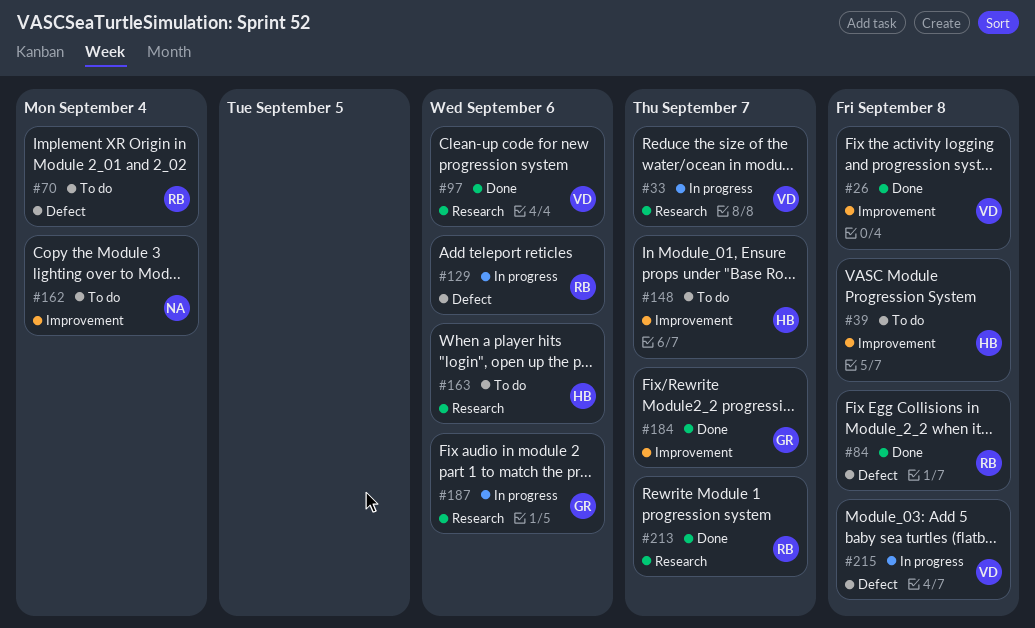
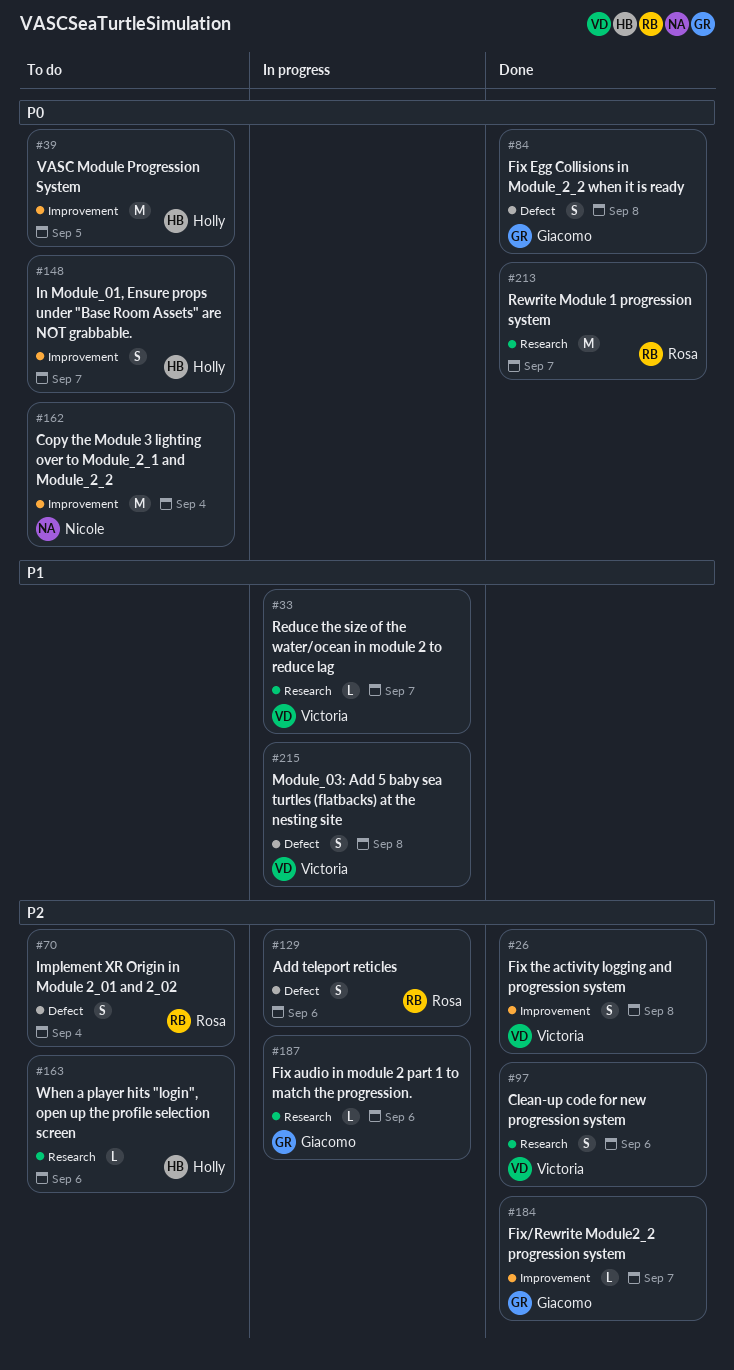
#39, due: Sep 8 -> Sep 5
#84, owner: Rosa -> Giacomo

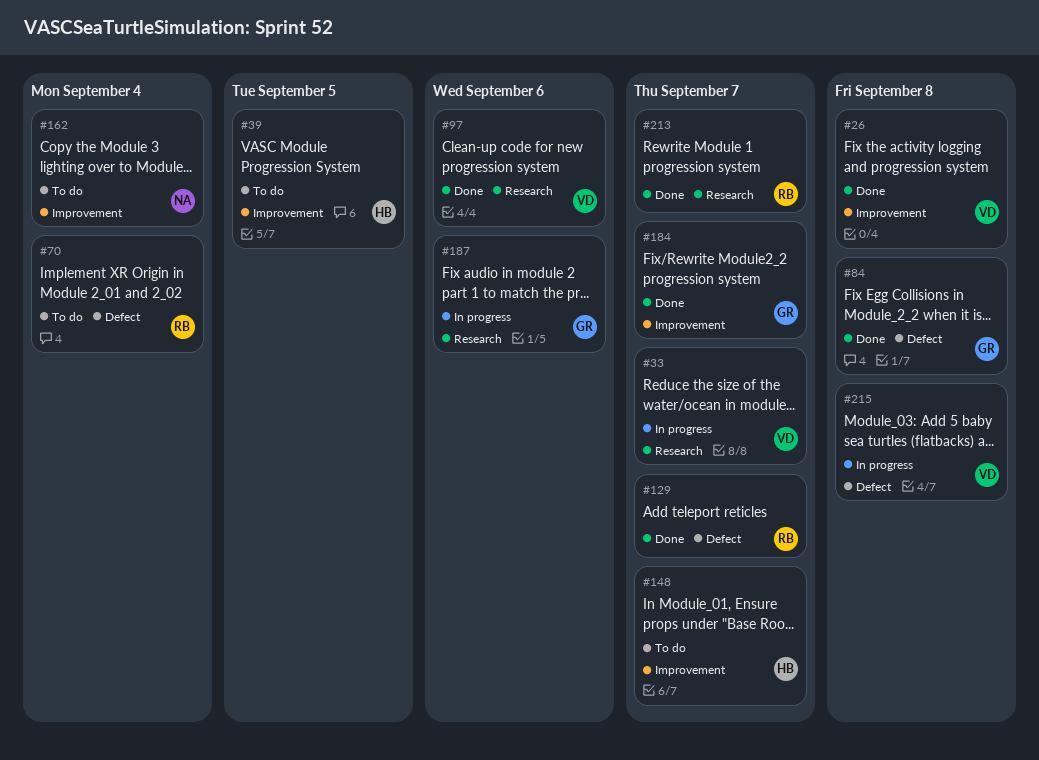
#129, status: In progress -> Done
#129, due: Sep 6 -> Sep 7
#163: present -> none

